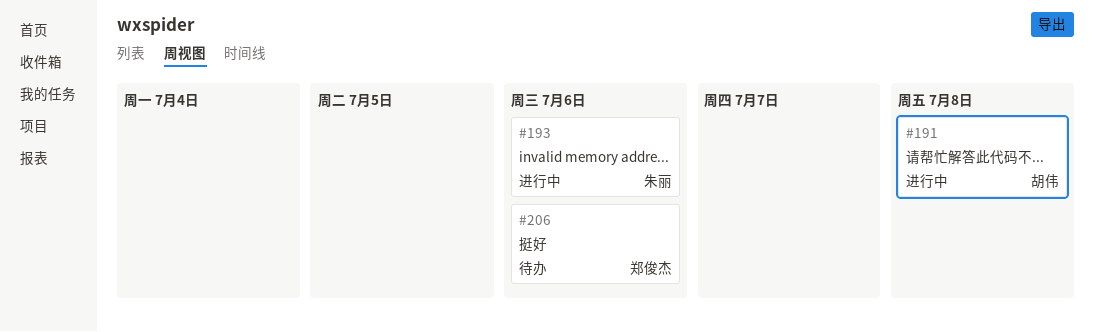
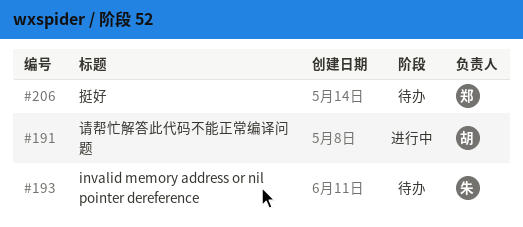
#193, status: 进行中 -> 待办

